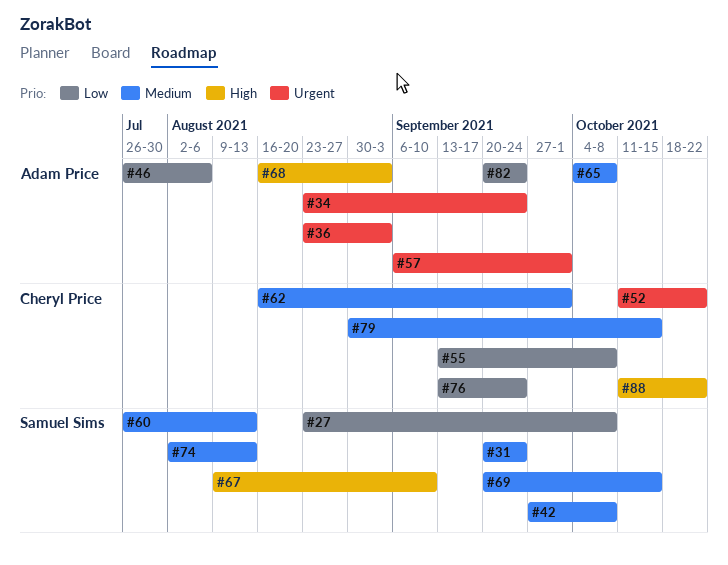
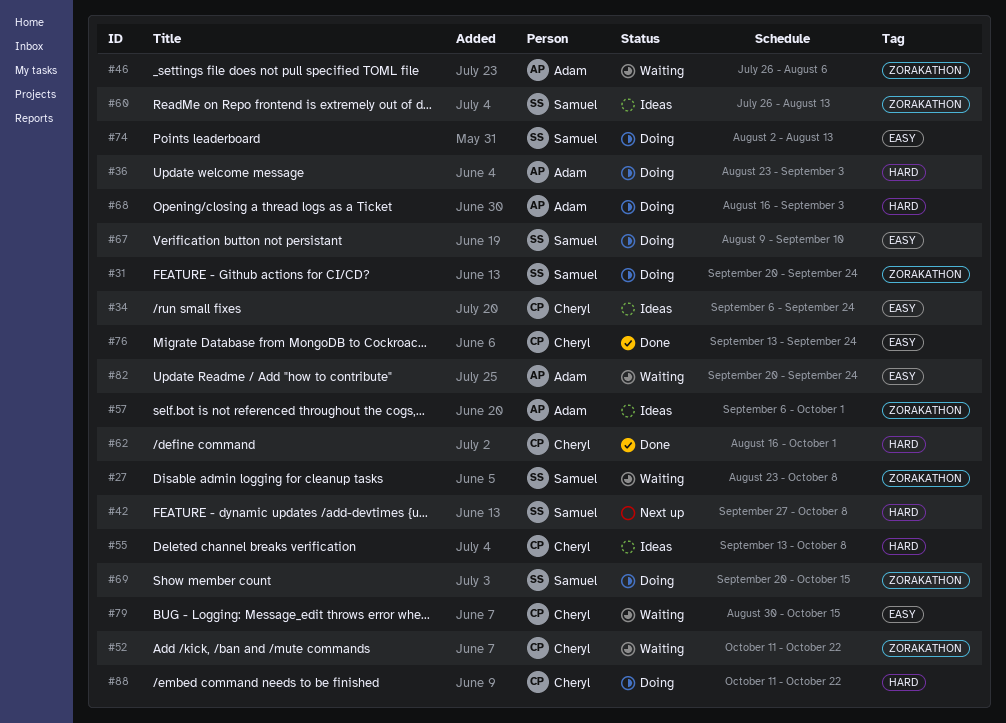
#34, owner: Adam Price -> Cheryl Price
#34, start: Aug 23 -> Sep 6
#65: present -> none

